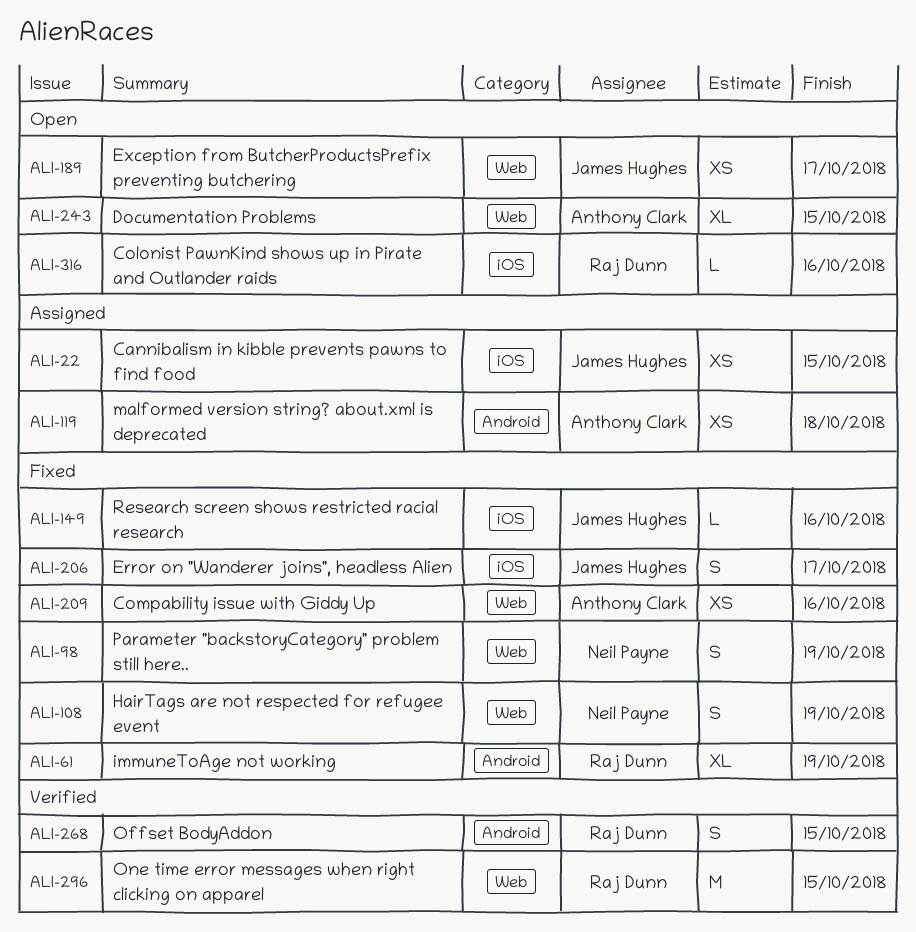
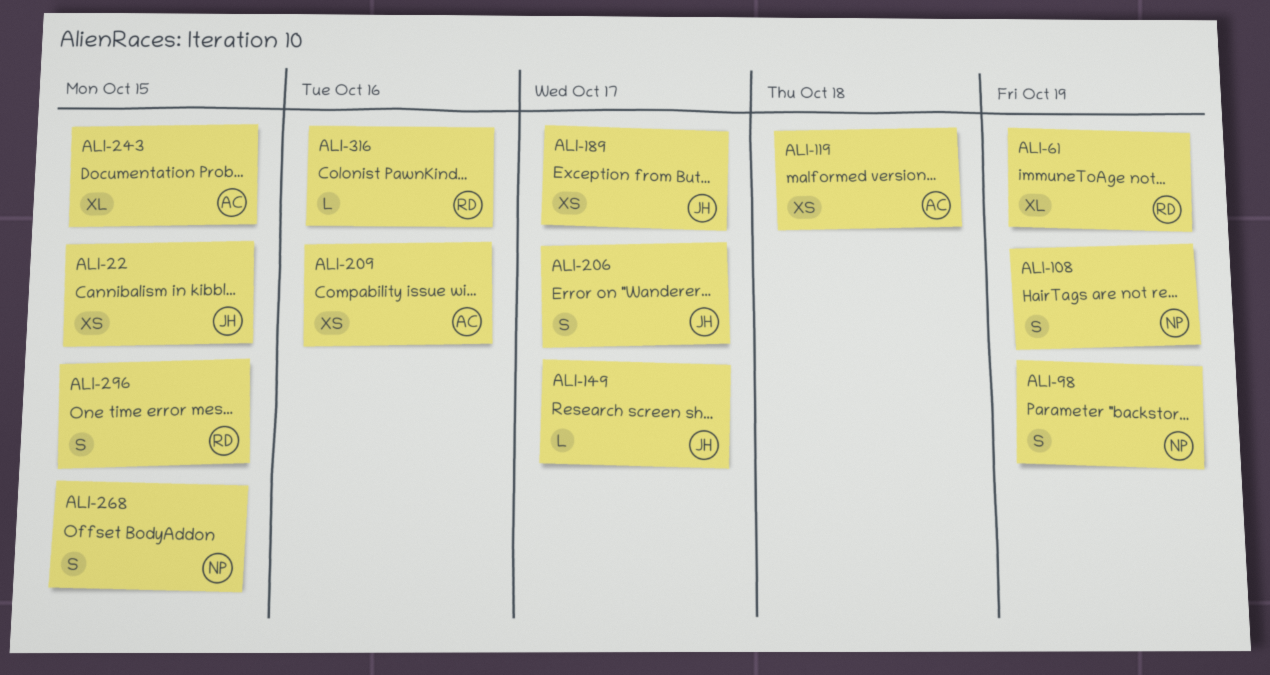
ALI-149, due: Oct 16 -> Oct 17
ALI-268, owner: Raj Dunn -> Neil Payne
ALI-296, estimate: M -> S

